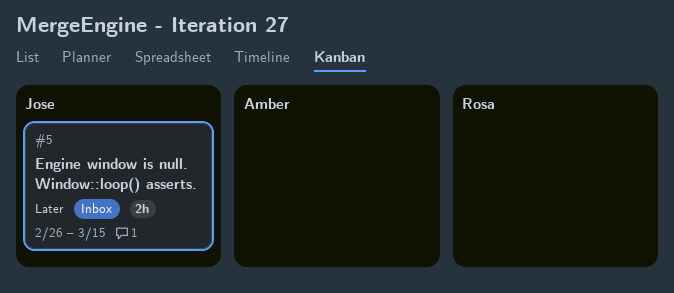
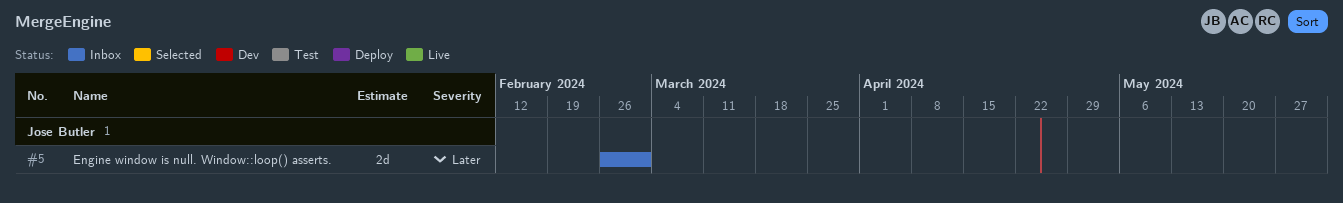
#5, estimate: 2h -> 2d
#5, due: Mar 15 -> Mar 1

